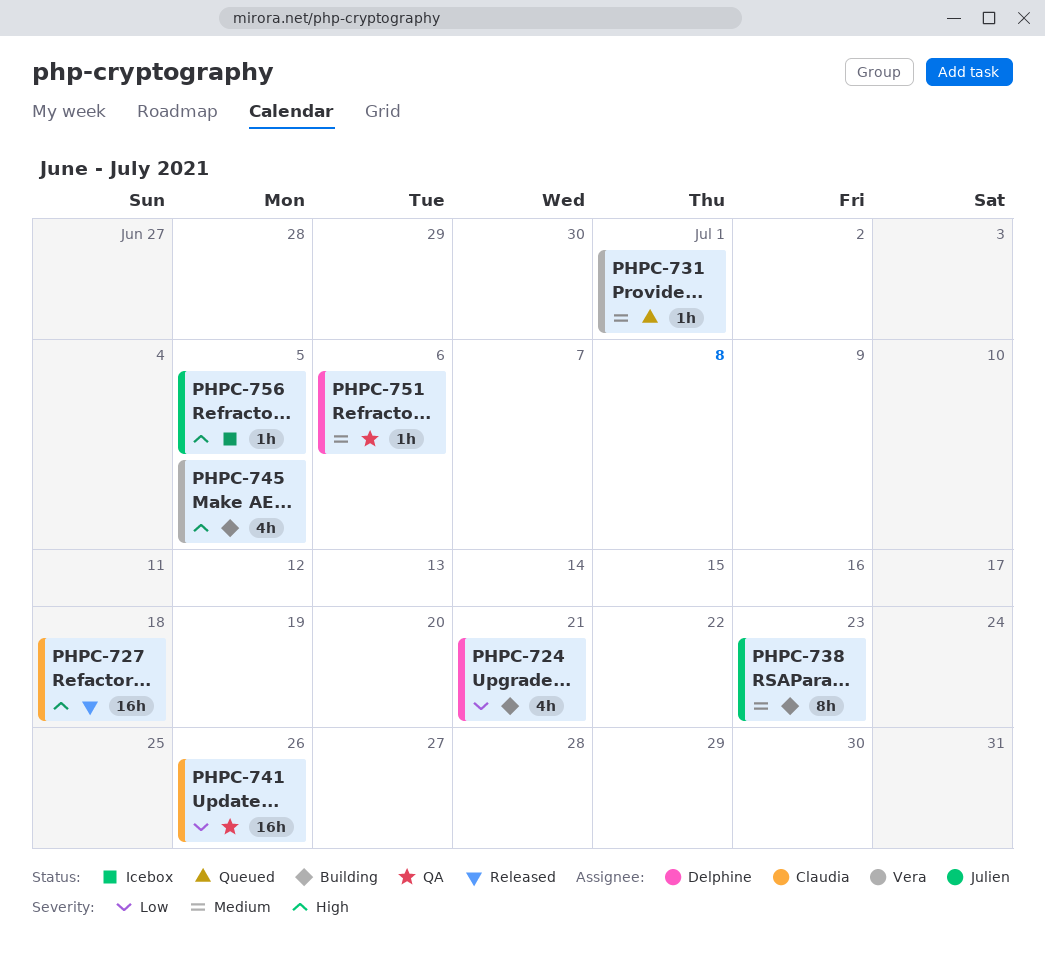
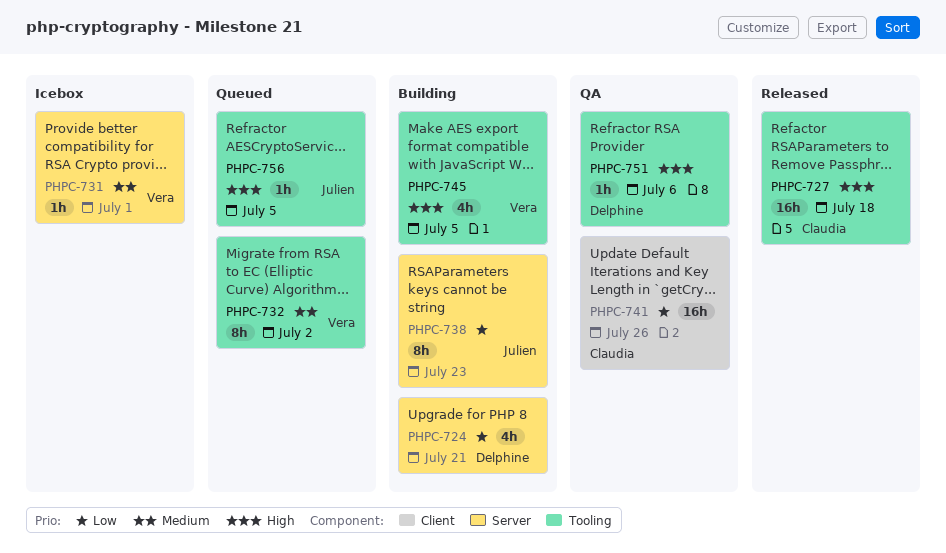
PHPC-731, status: Queued -> Icebox
PHPC-732: none -> present
PHPC-738, priority: Medium -> Low
PHPC-751, priority: Medium -> High
PHPC-756, status: Icebox -> Queued

